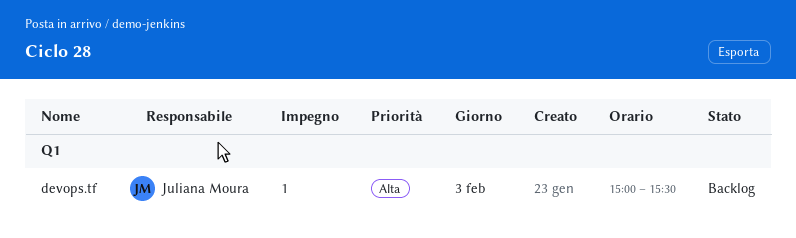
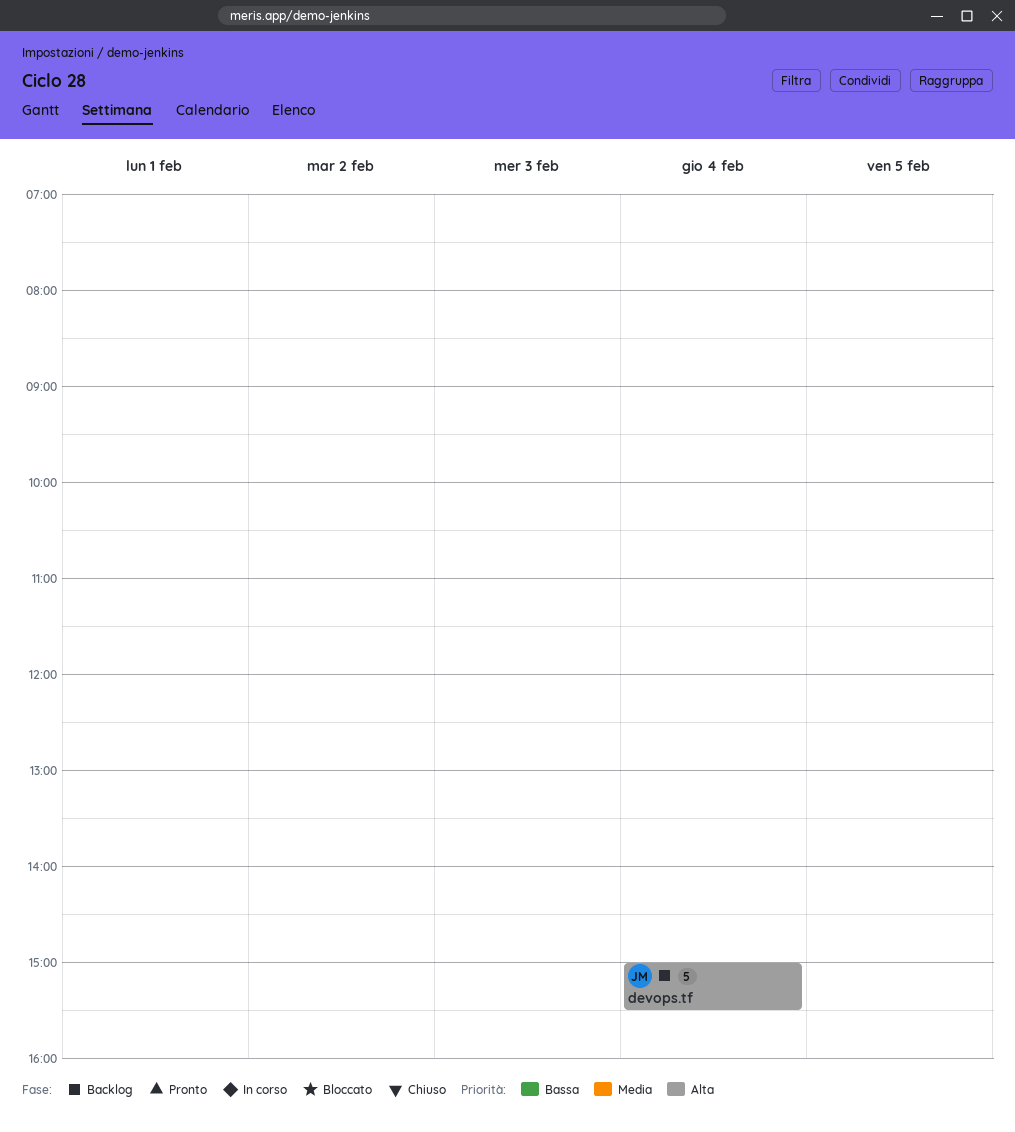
devops.tf, estimate: 1 -> 5
devops.tf, day: Feb 3 -> Feb 4

